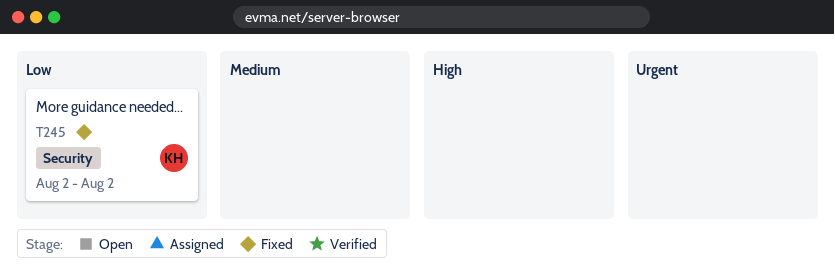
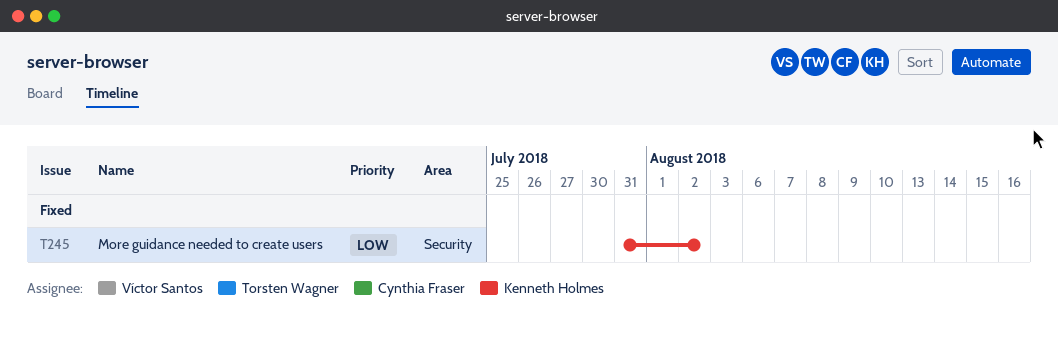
T245, start: Aug 2 -> Jul 31

